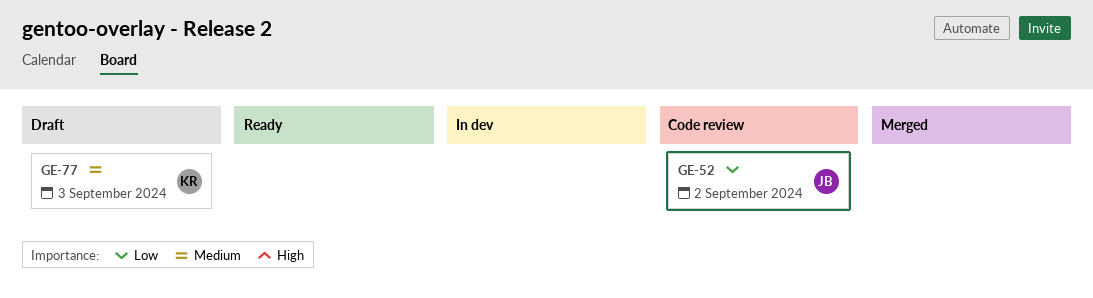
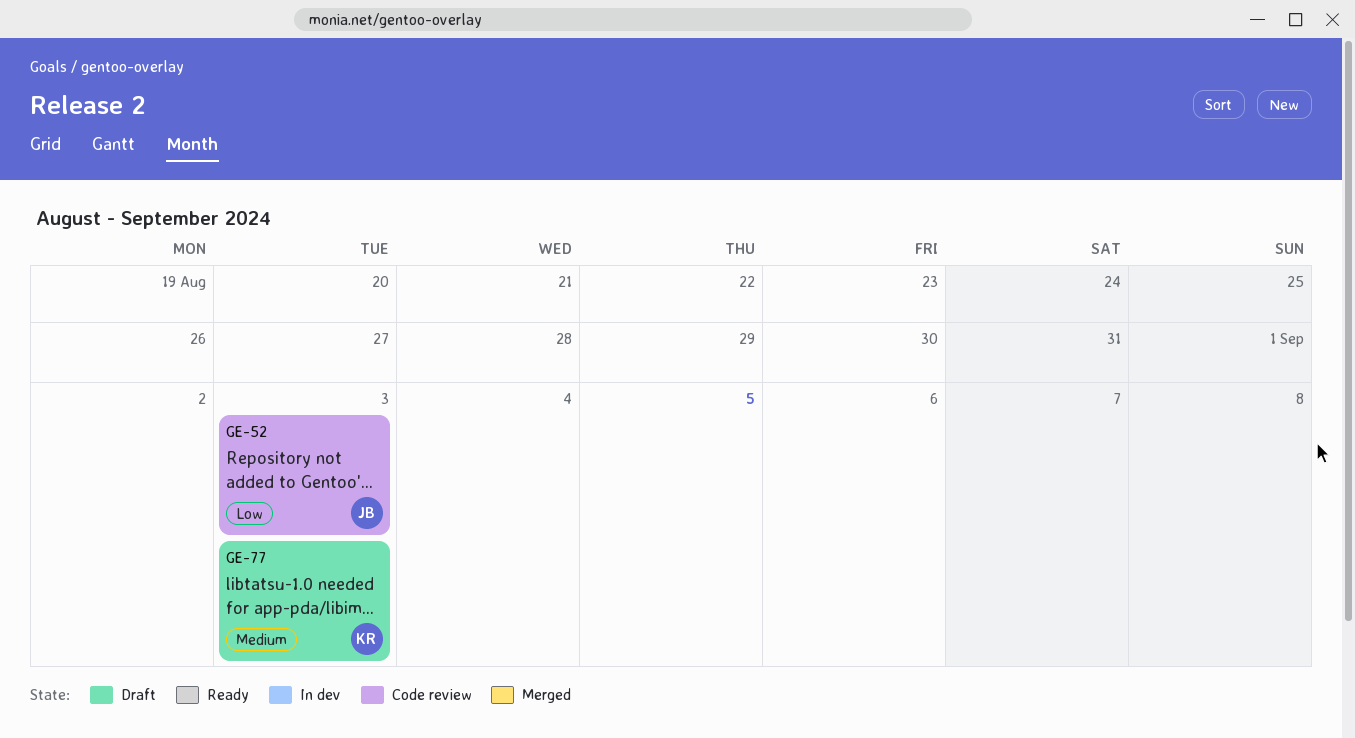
GE-52, due: Sep 2 -> Sep 3

